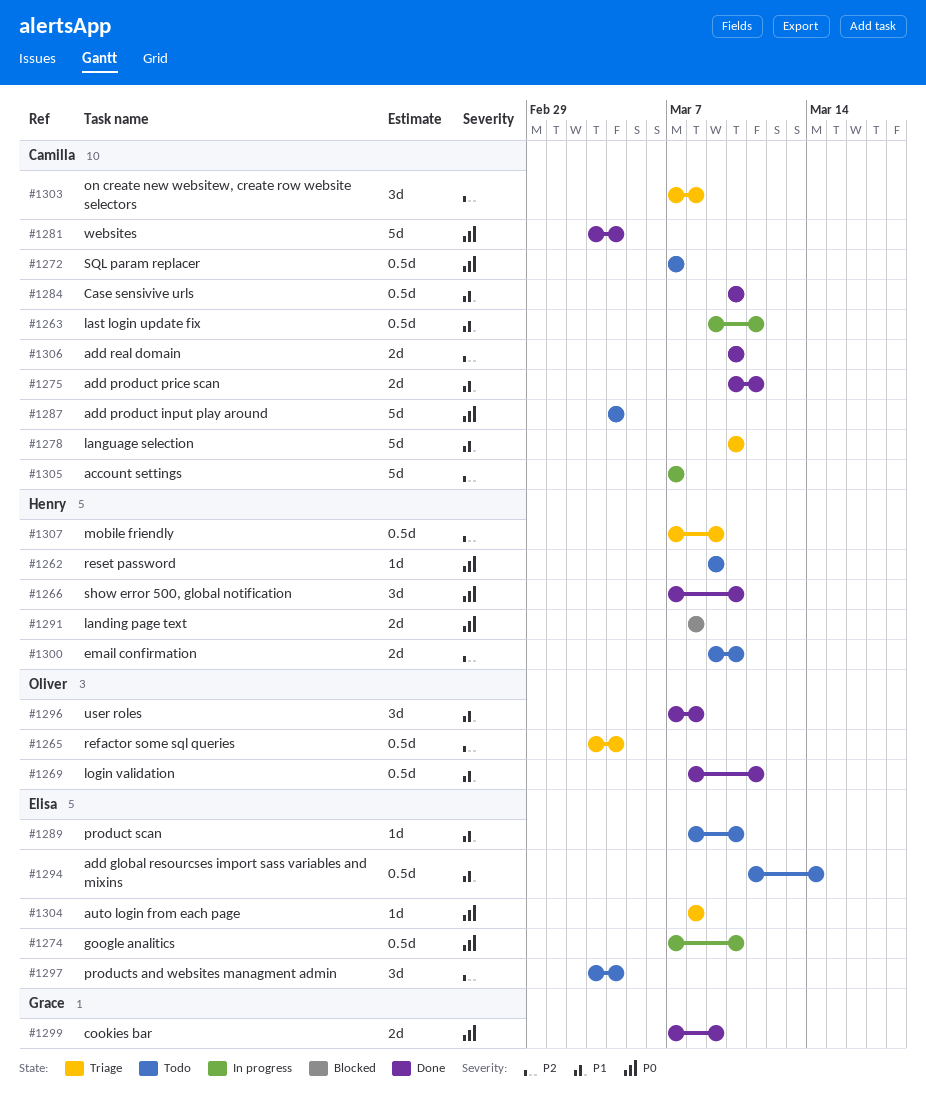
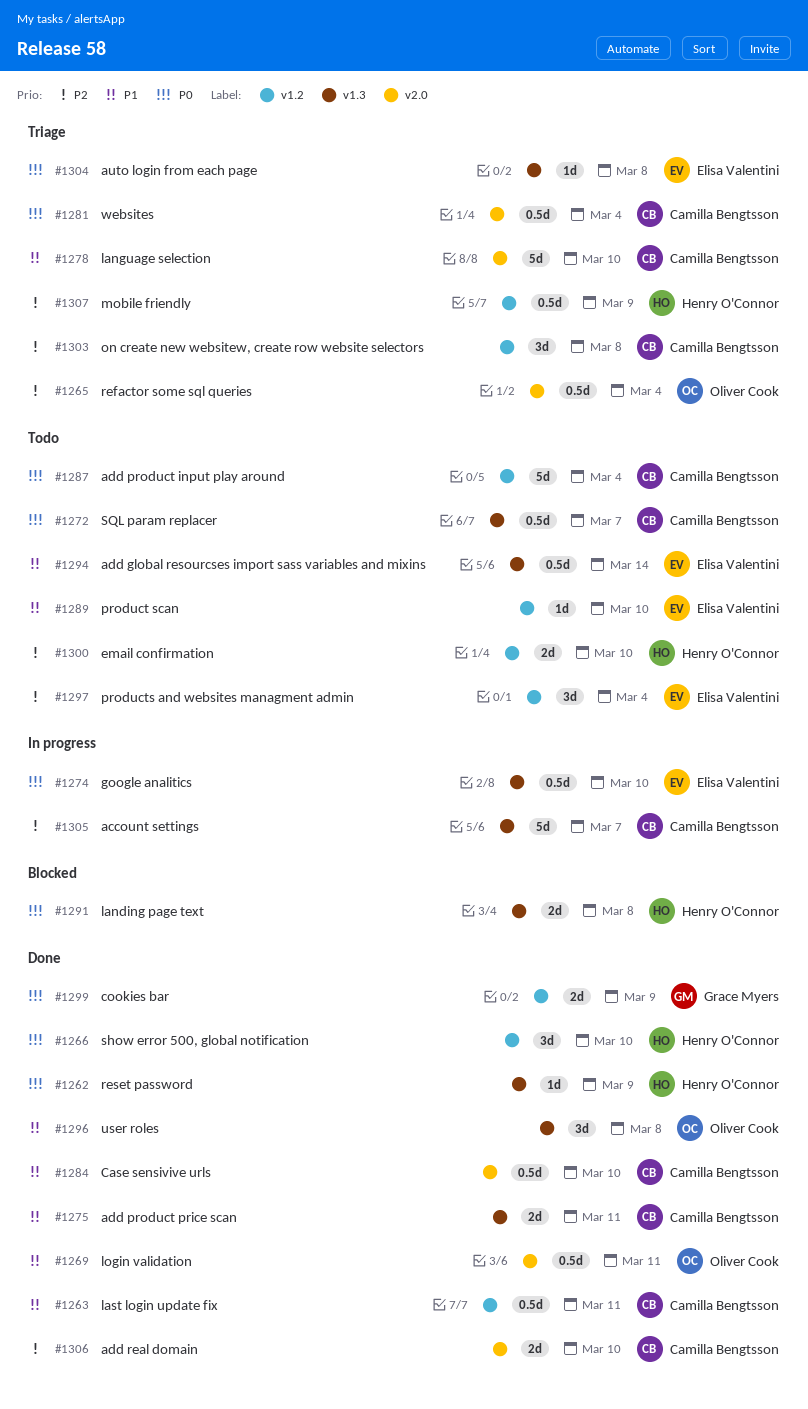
#1262, status: Todo -> Done
#1263, status: In progress -> Done
#1281, status: Done -> Triage
#1281, estimate: 5d -> 0.5d

